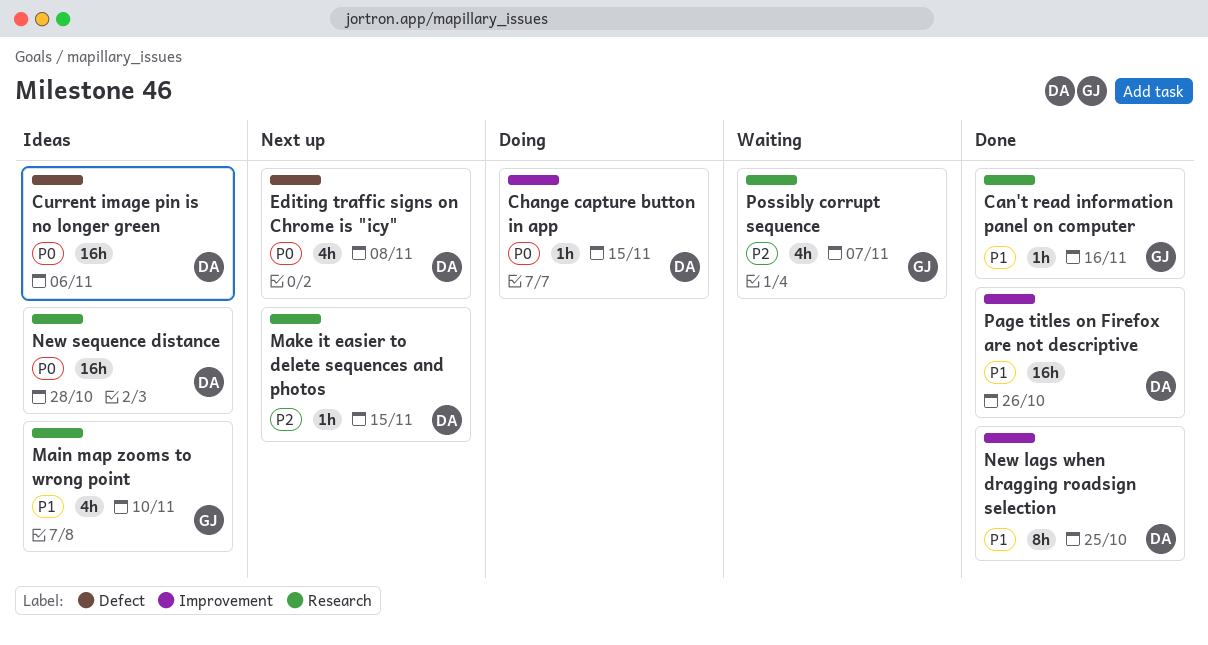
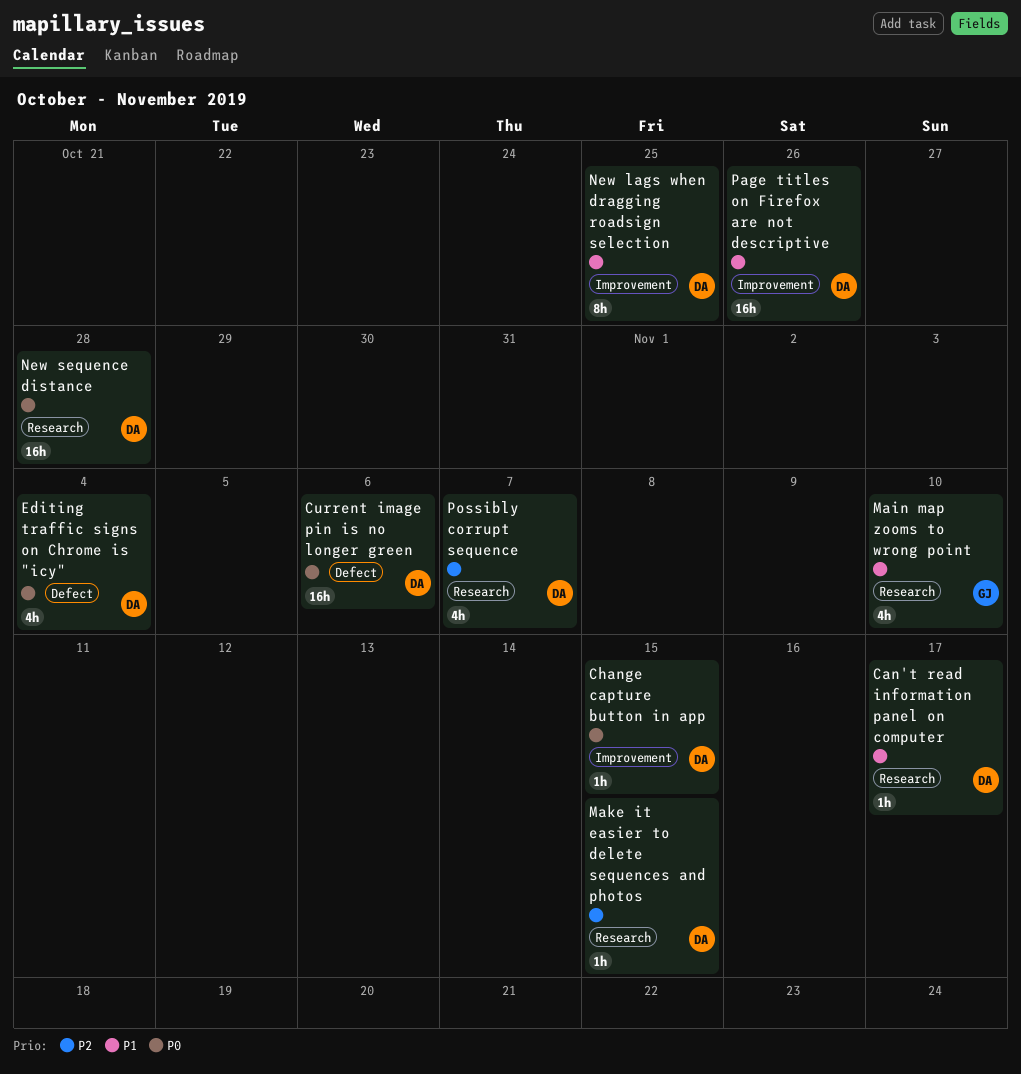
Can't read information panel on computer, owner: GJ -> DA
Can't read information panel on computer, due: Nov 16 -> Nov 17
Editing traffic signs on Chrome is "icy", due: Nov 8 -> Nov 4
Possibly corrupt sequence, owner: GJ -> DA

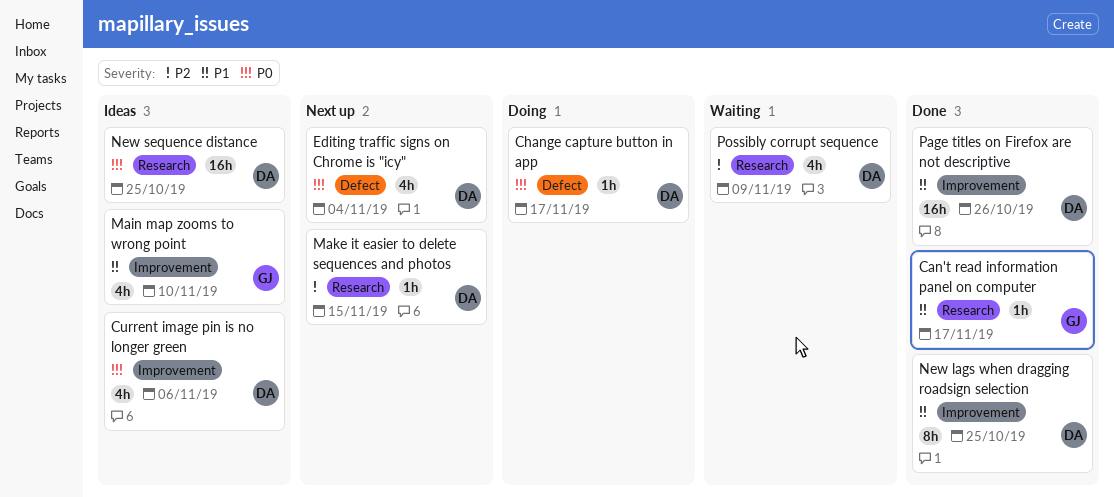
Can't read information panel on computer, owner: DA -> GJ
Change capture button in app, label: Improvement -> Defect
Change capture button in app, due: Nov 15 -> Nov 17
Current image pin is no longer green, label: Defect -> Improvement
Current image pin is no longer green, estimate: 16h -> 4h
Main map zooms to wrong point, label: Research -> Improvement
New sequence distance, due: Oct 28 -> Oct 25
Possibly corrupt sequence, due: Nov 7 -> Nov 9

